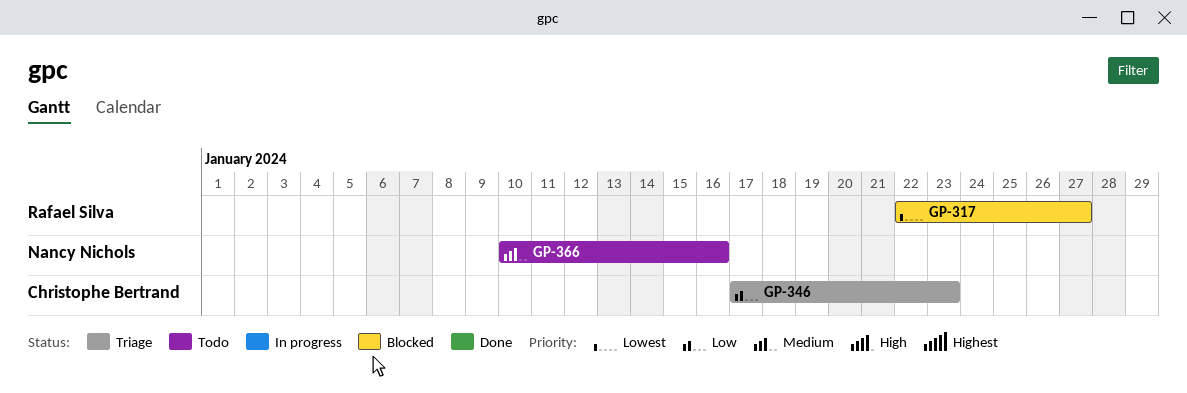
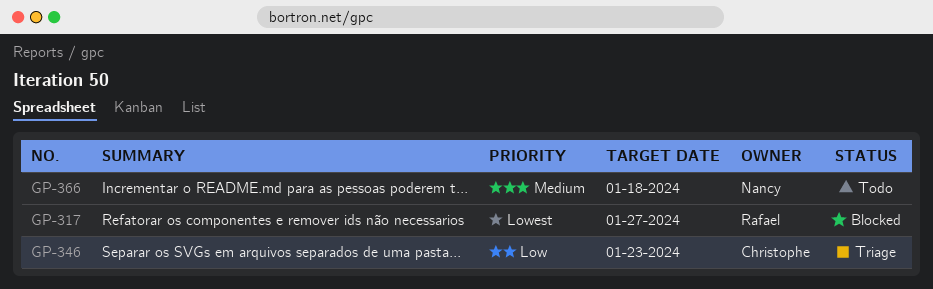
GP-366, due: Jan 16 -> Jan 18

